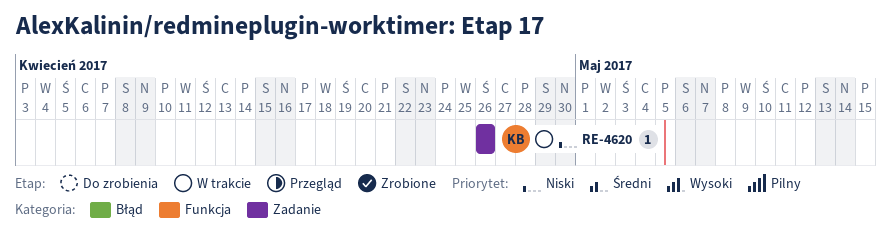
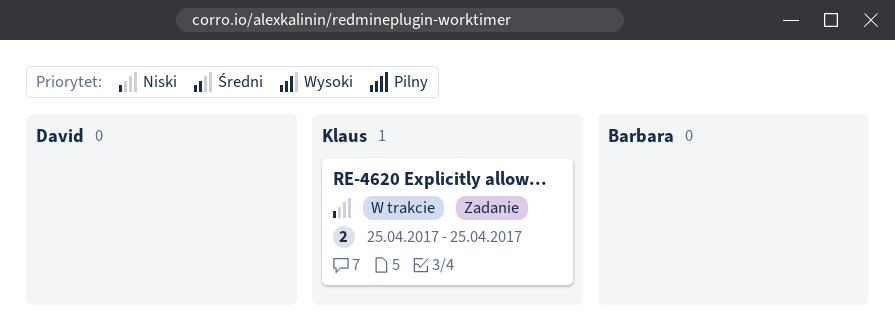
RE-4620, estimate: 1 -> 2
RE-4620, start: Apr 26 -> Apr 25
RE-4620, due: Apr 26 -> Apr 25

